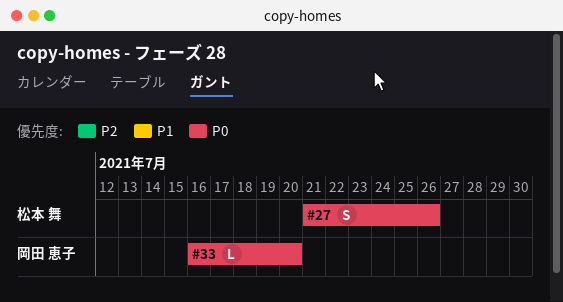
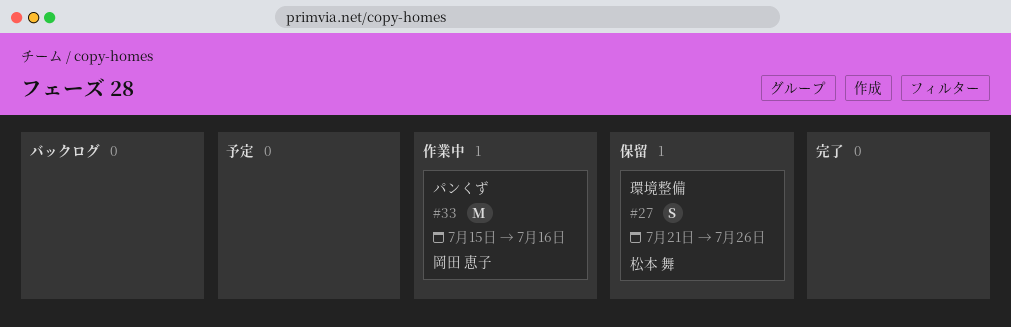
#33, estimate: L -> M
#33, start: Jul 16 -> Jul 15
#33, due: Jul 20 -> Jul 16

